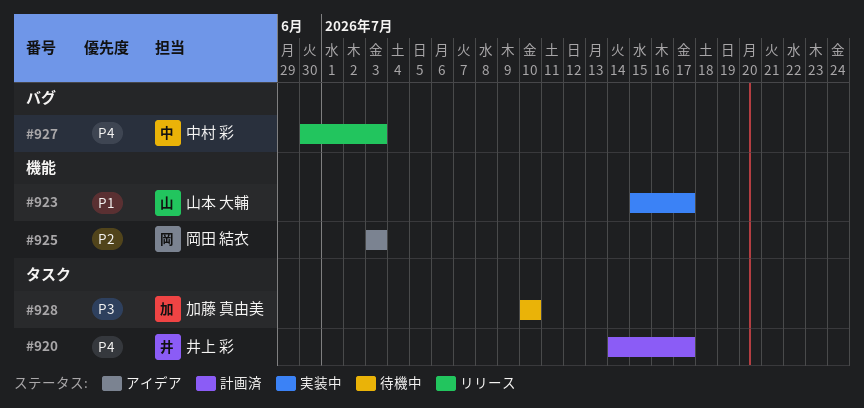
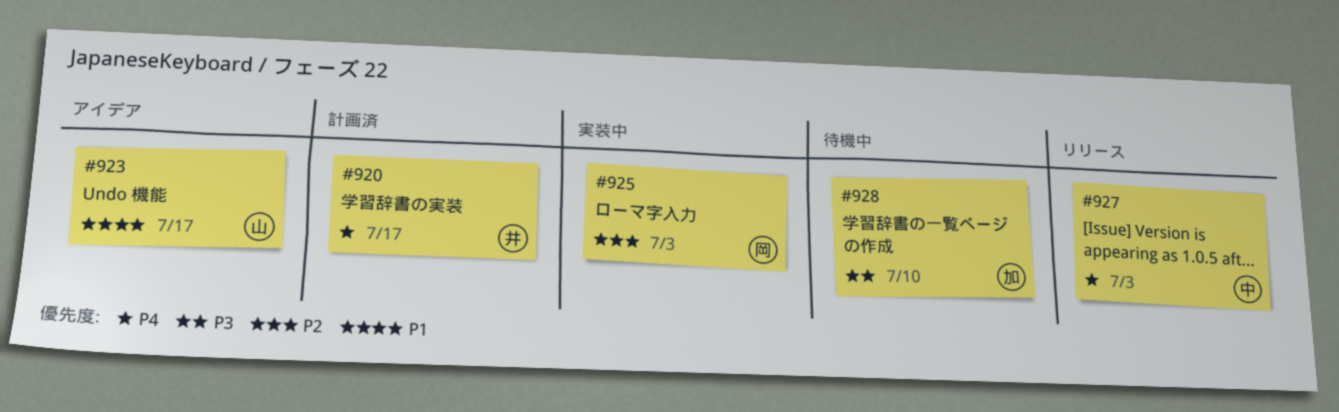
#923, status: 実装中 -> アイデア
#925, status: アイデア -> 実装中

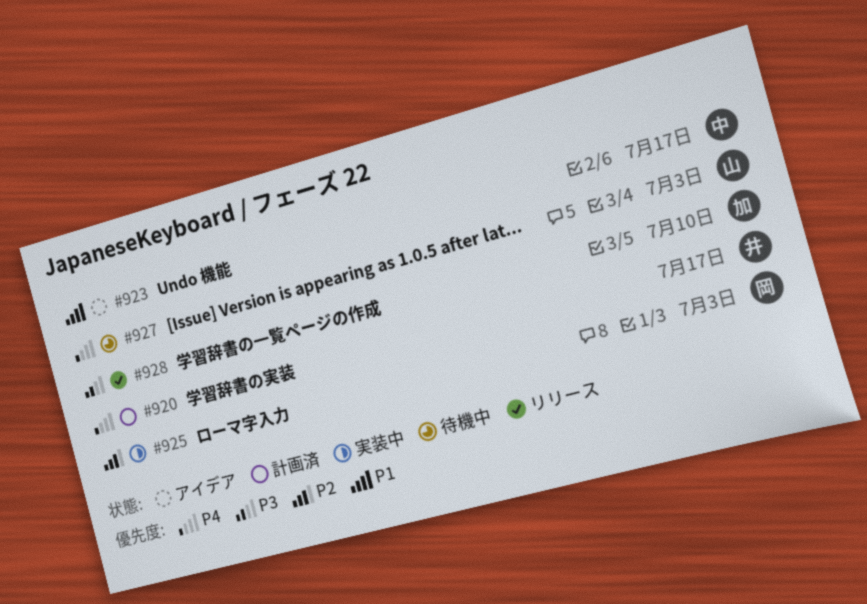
#923, owner: 山 -> 中
#927, status: リリース -> 待機中
#927, owner: 中 -> 山
#928, status: 待機中 -> リリース

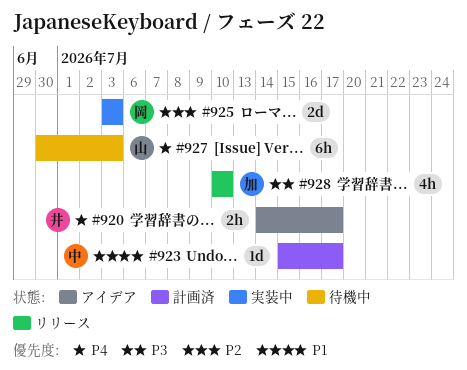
#920, status: 計画済 -> アイデア
#923, status: アイデア -> 計画済

